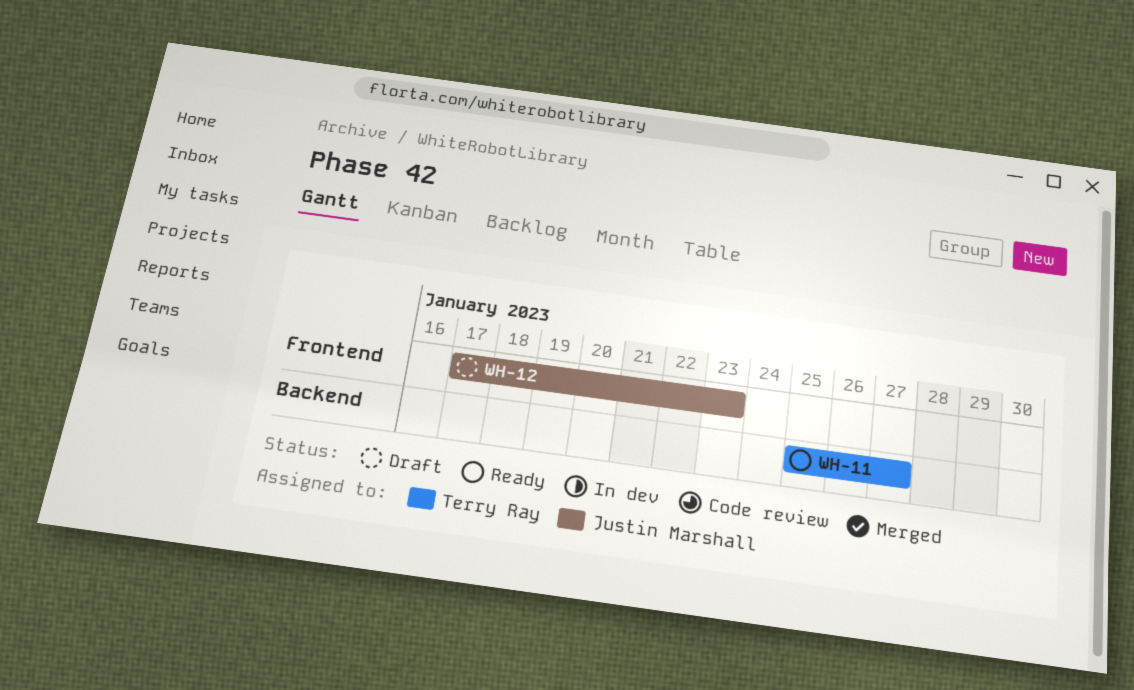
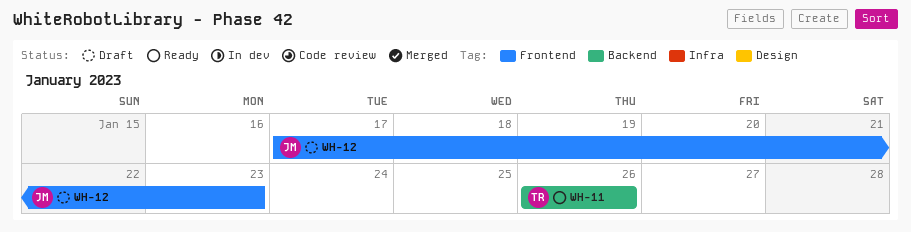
WH-11, start: Jan 25 -> Jan 26
WH-11, due: Jan 27 -> Jan 26

